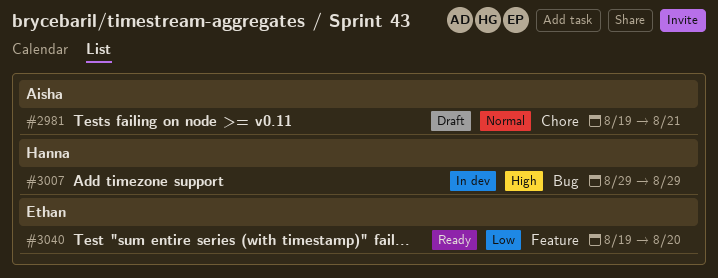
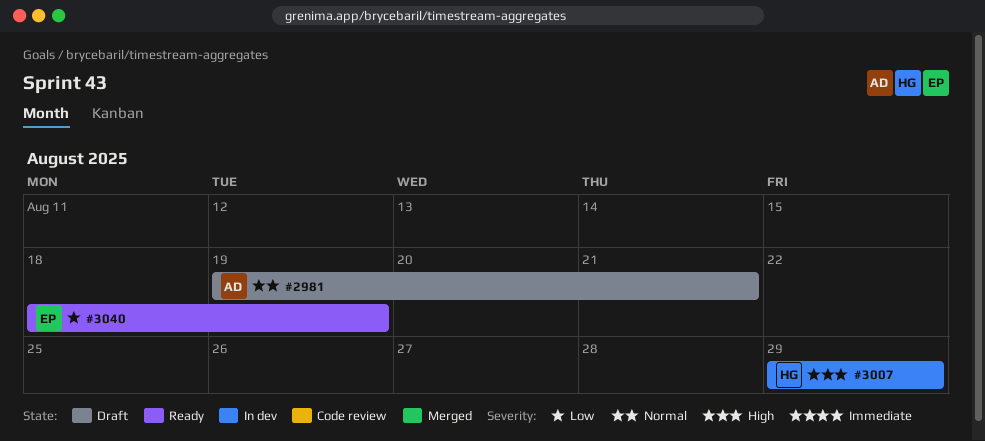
#3040, start: Aug 19 -> Aug 18
#3040, due: Aug 20 -> Aug 19

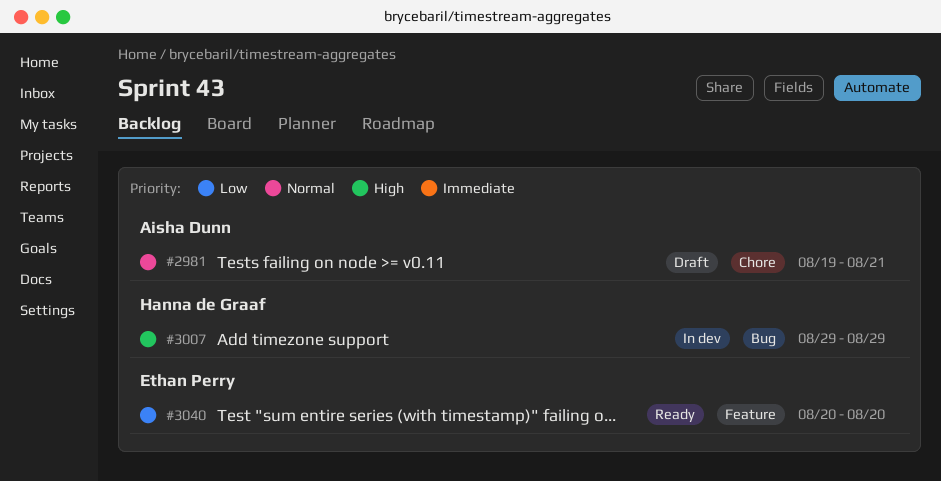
#3040, start: Aug 18 -> Aug 20
#3040, due: Aug 19 -> Aug 20

